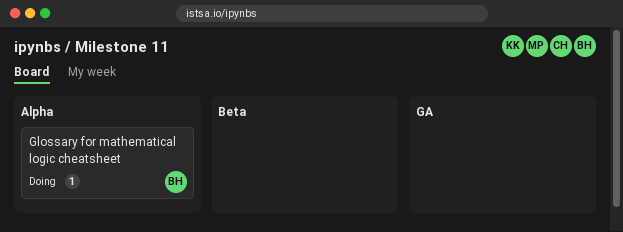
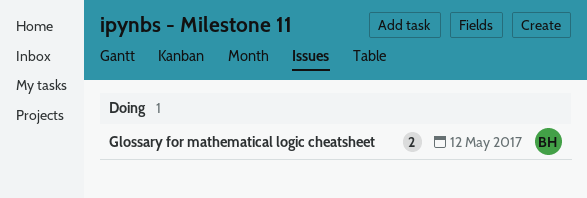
Glossary for mathematical logic cheatsheet, estimate: 1 -> 2

